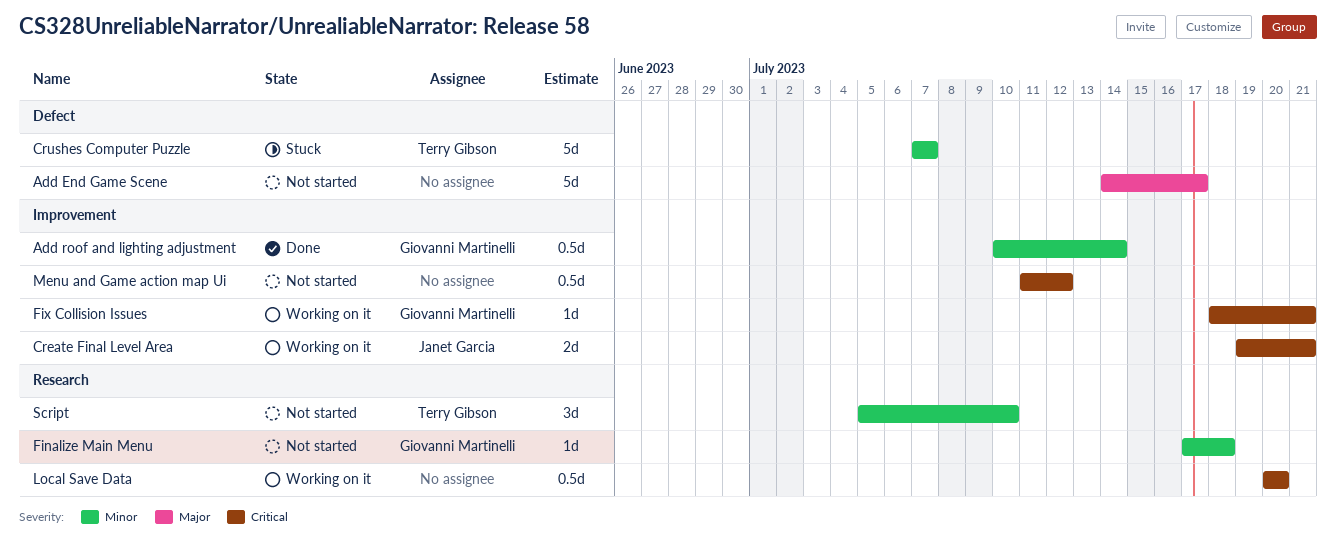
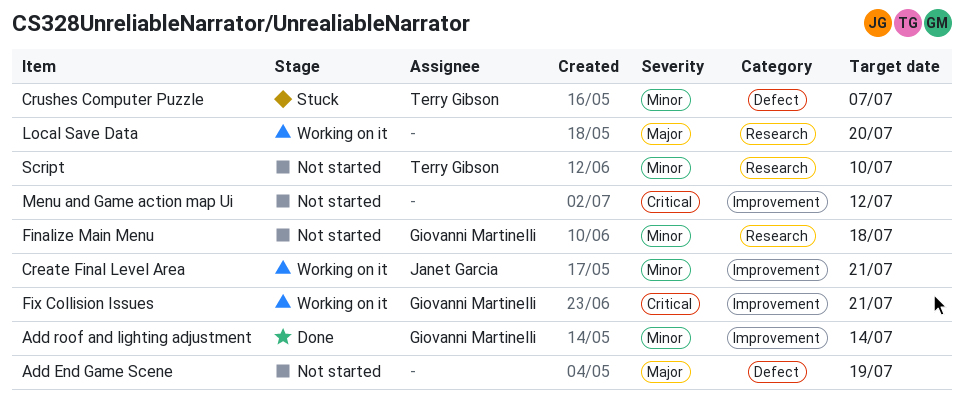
Add End Game Scene, due: Jul 17 -> Jul 19
Create Final Level Area, priority: Critical -> Minor
Local Save Data, priority: Critical -> Major

